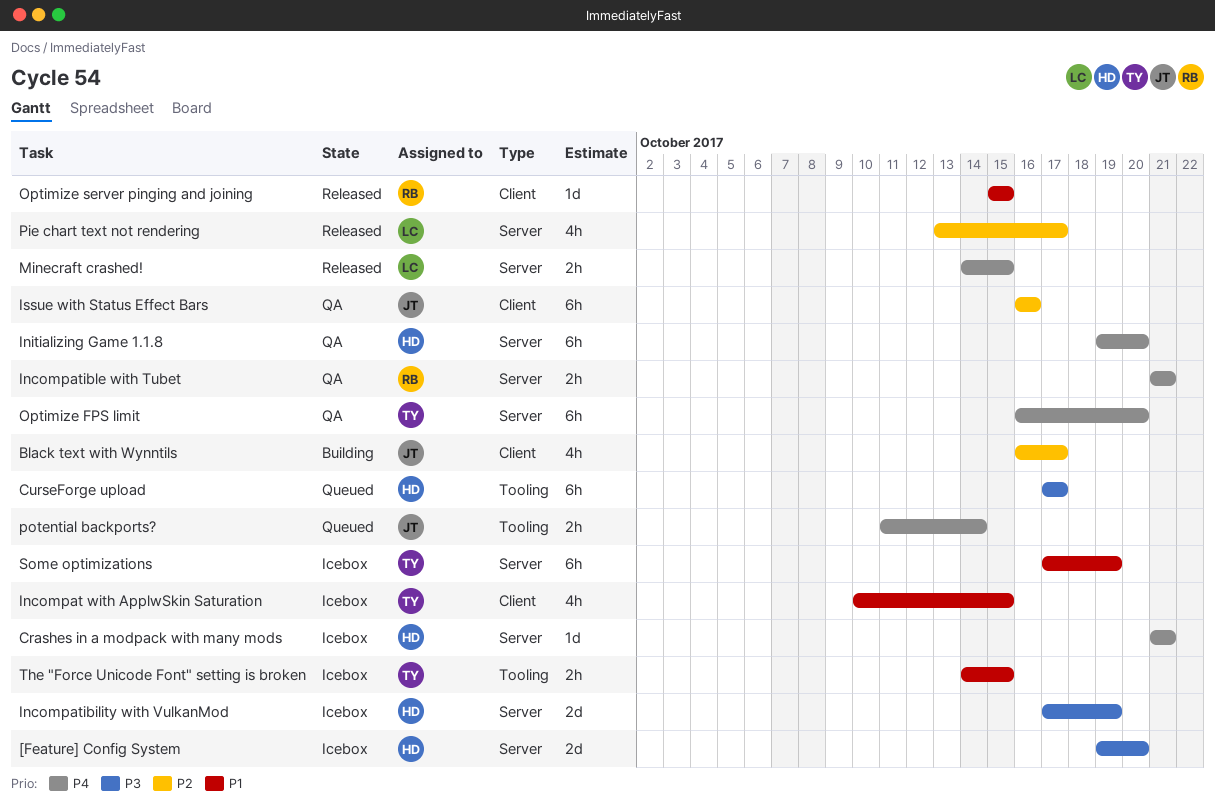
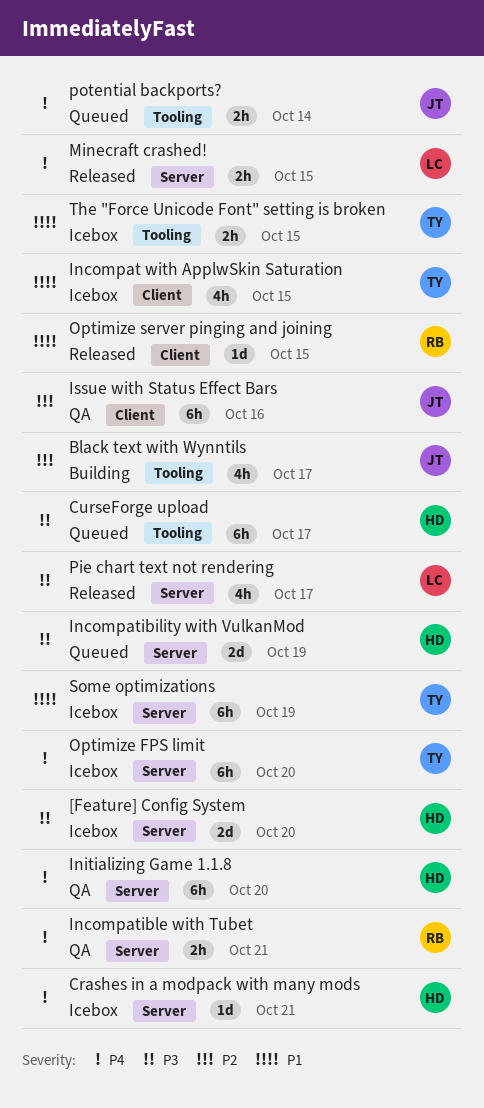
Black text with Wynntils, label: Client -> Tooling
Incompatibility with VulkanMod, status: Icebox -> Queued
Optimize FPS limit, status: QA -> Icebox
Pie chart text not rendering, priority: P2 -> P3

